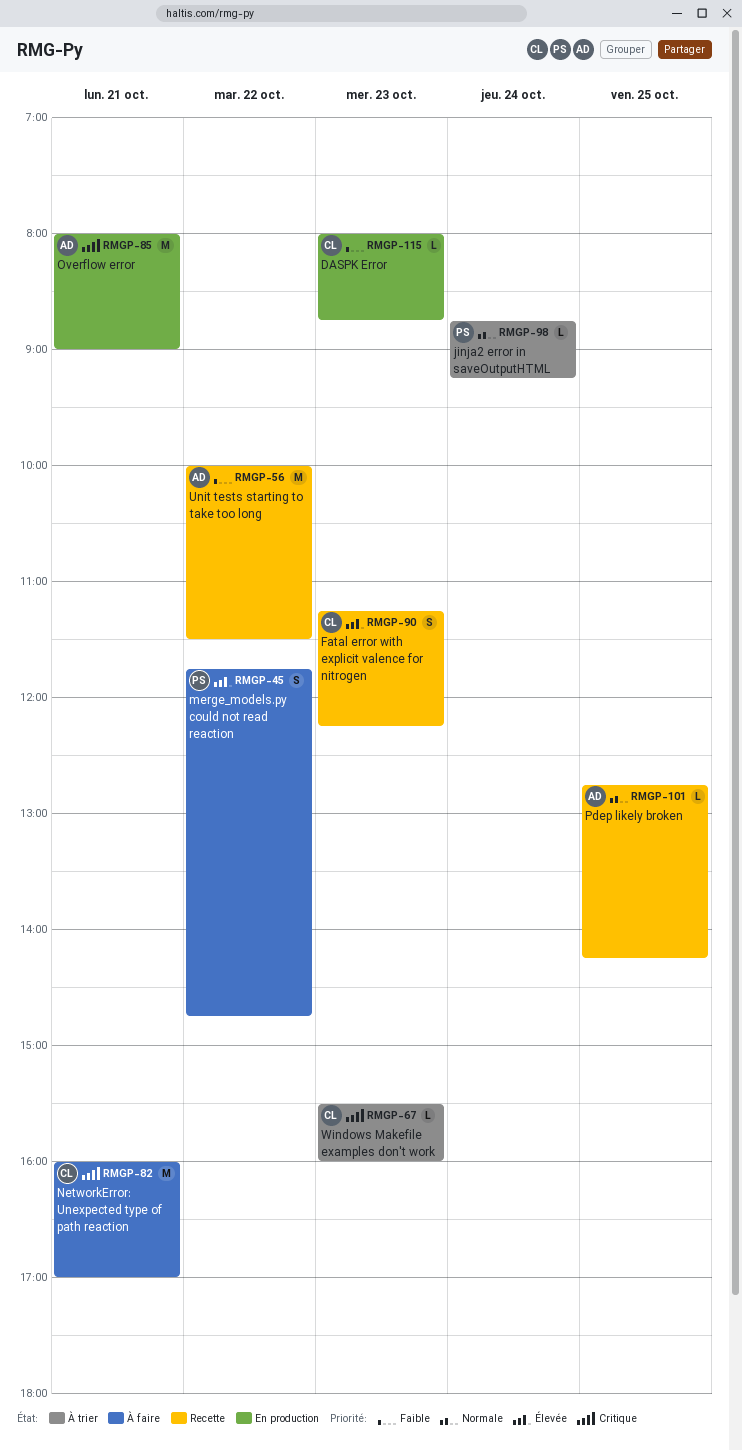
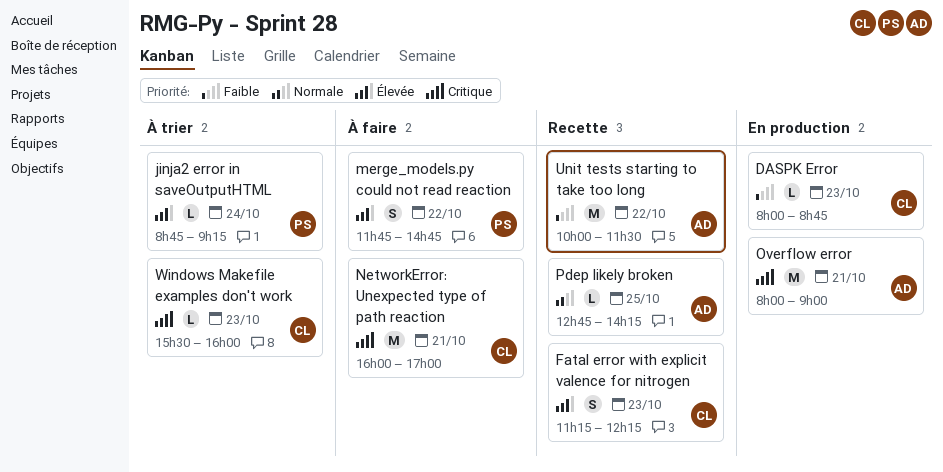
jinja2 error in saveOutputHTML, priority: Normale -> Élevée

